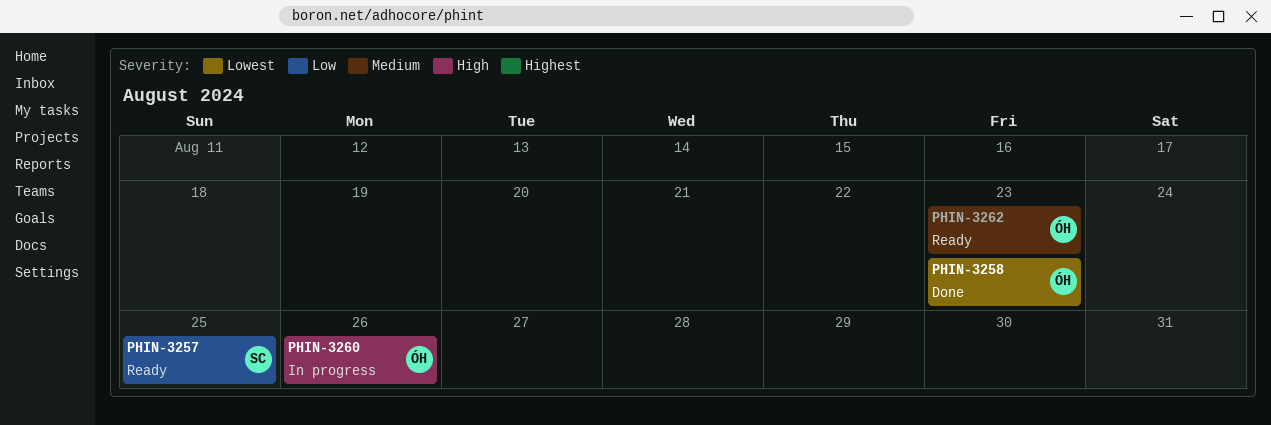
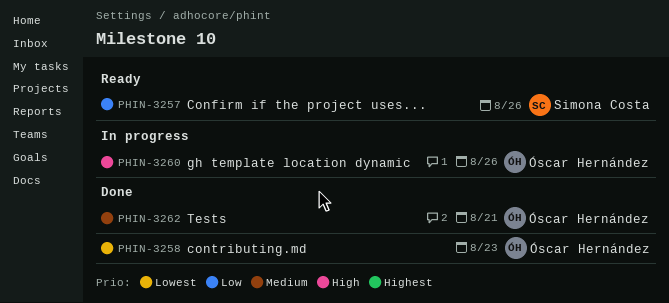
PHIN-3257, due: Aug 25 -> Aug 26
PHIN-3262, status: Ready -> Done
PHIN-3262, due: Aug 23 -> Aug 21

